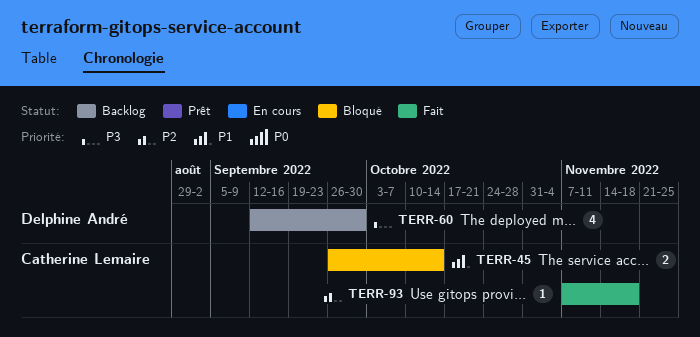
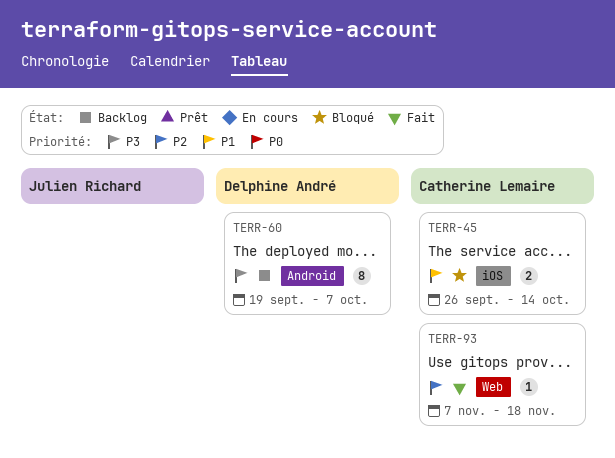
TERR-60, estimate: 4 -> 8
TERR-60, start: Sep 12 -> Sep 19
TERR-60, due: Sep 30 -> Oct 7

